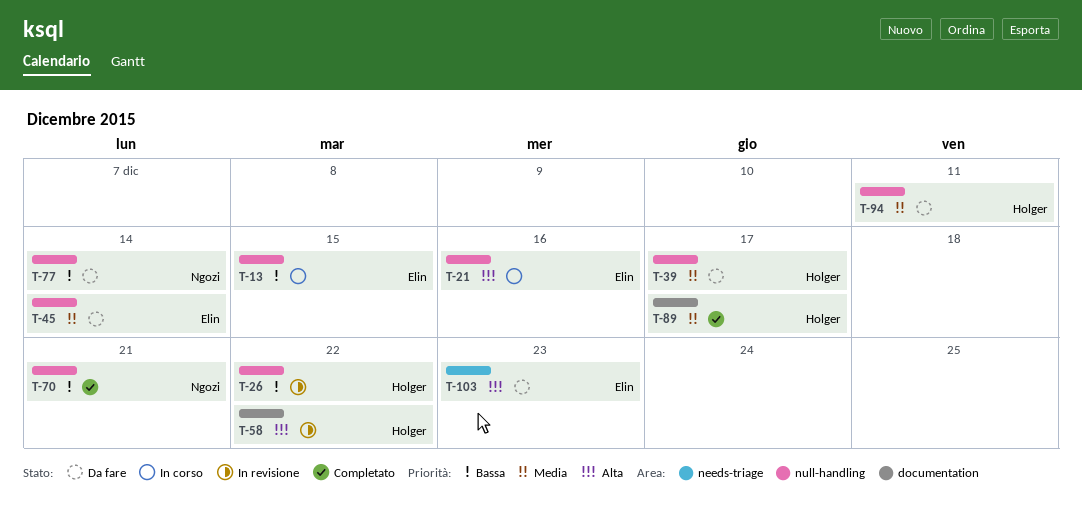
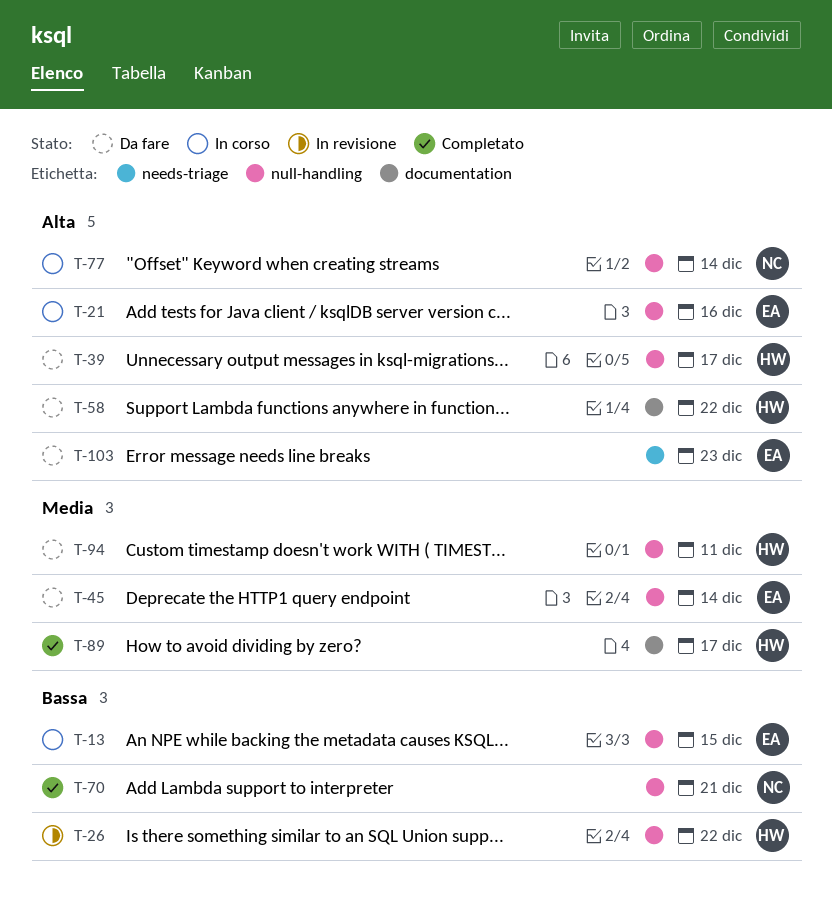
T-39, priority: Media -> Alta
T-58, status: In revisione -> Da fare
T-77, status: Da fare -> In corso
T-77, priority: Bassa -> Alta

